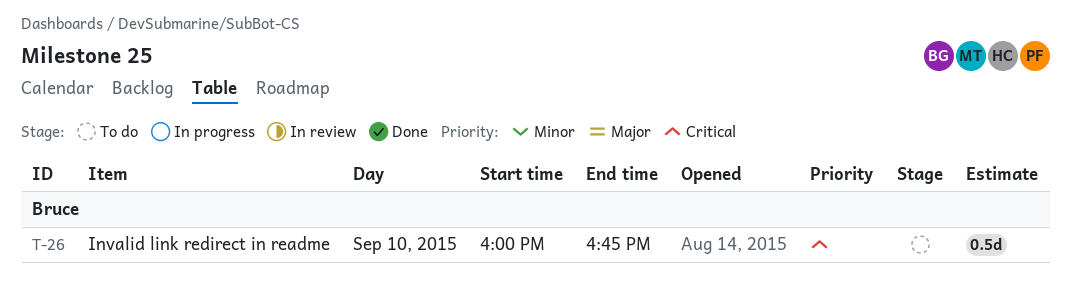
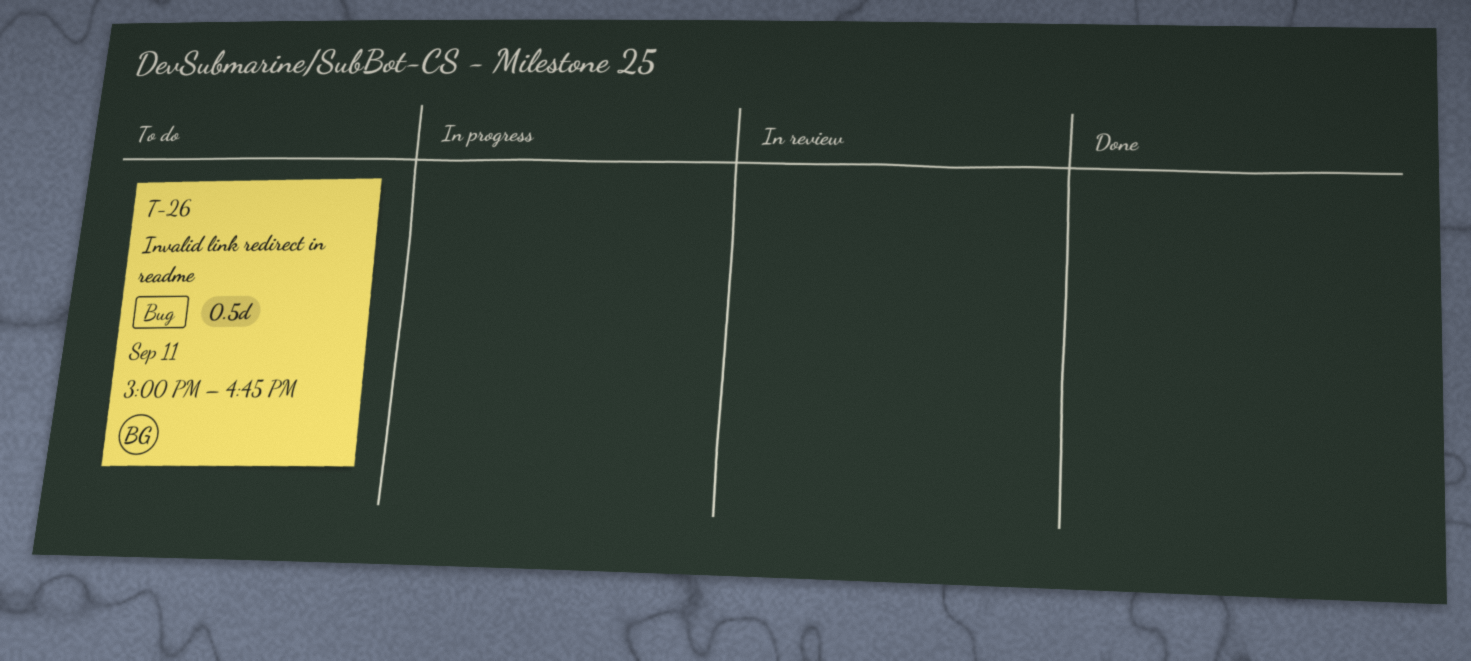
T-26, day: Sep 10 -> Sep 11
T-26, begins: 16:00 -> 15:00

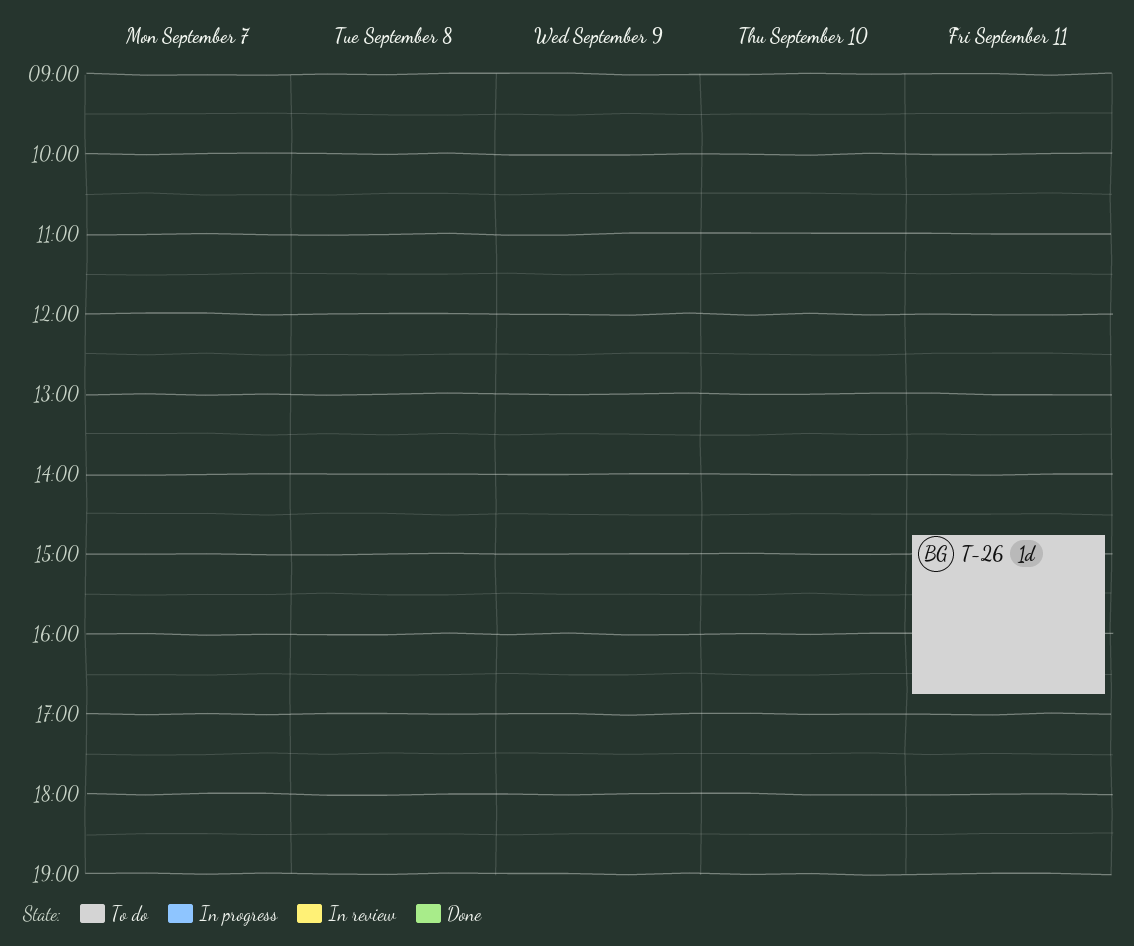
T-26, estimate: 0.5d -> 1d
T-26, begins: 15:00 -> 14:45

